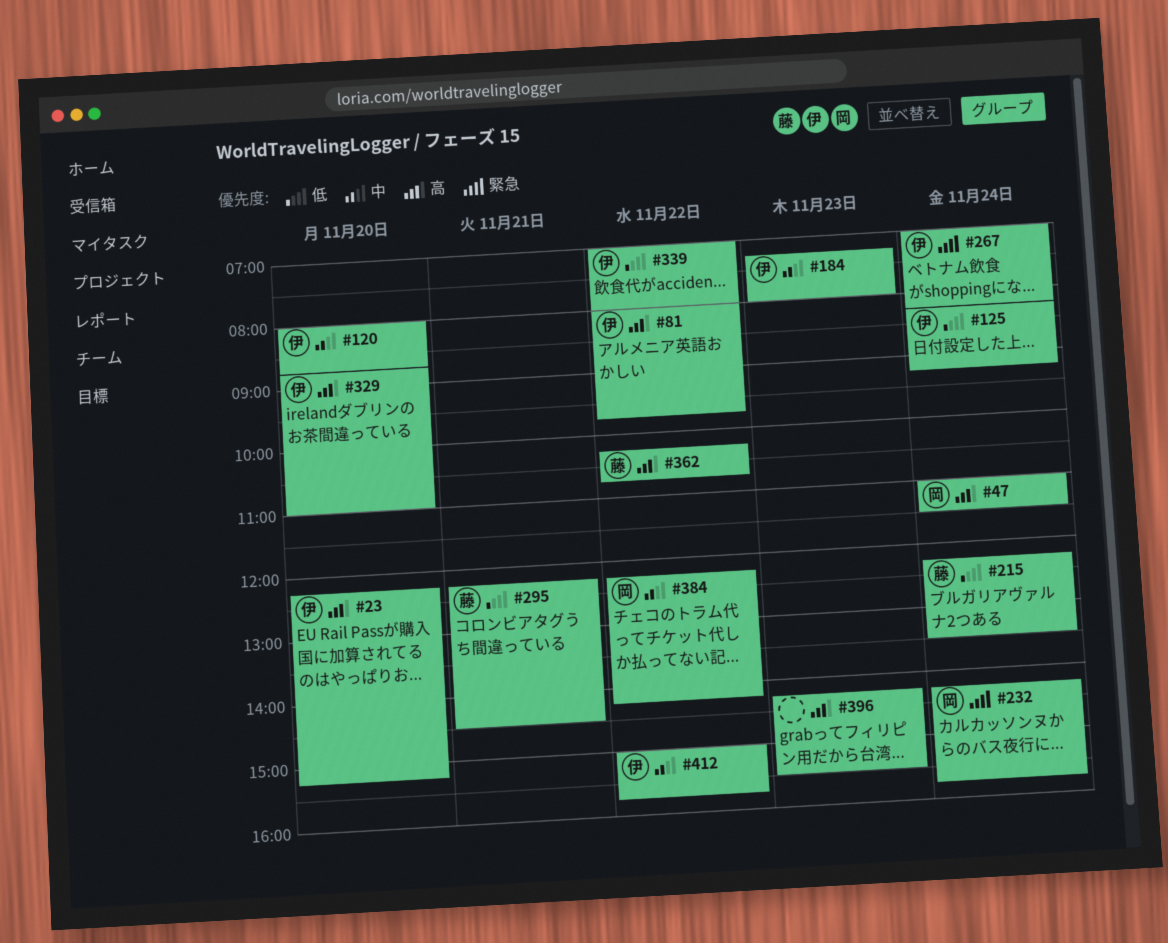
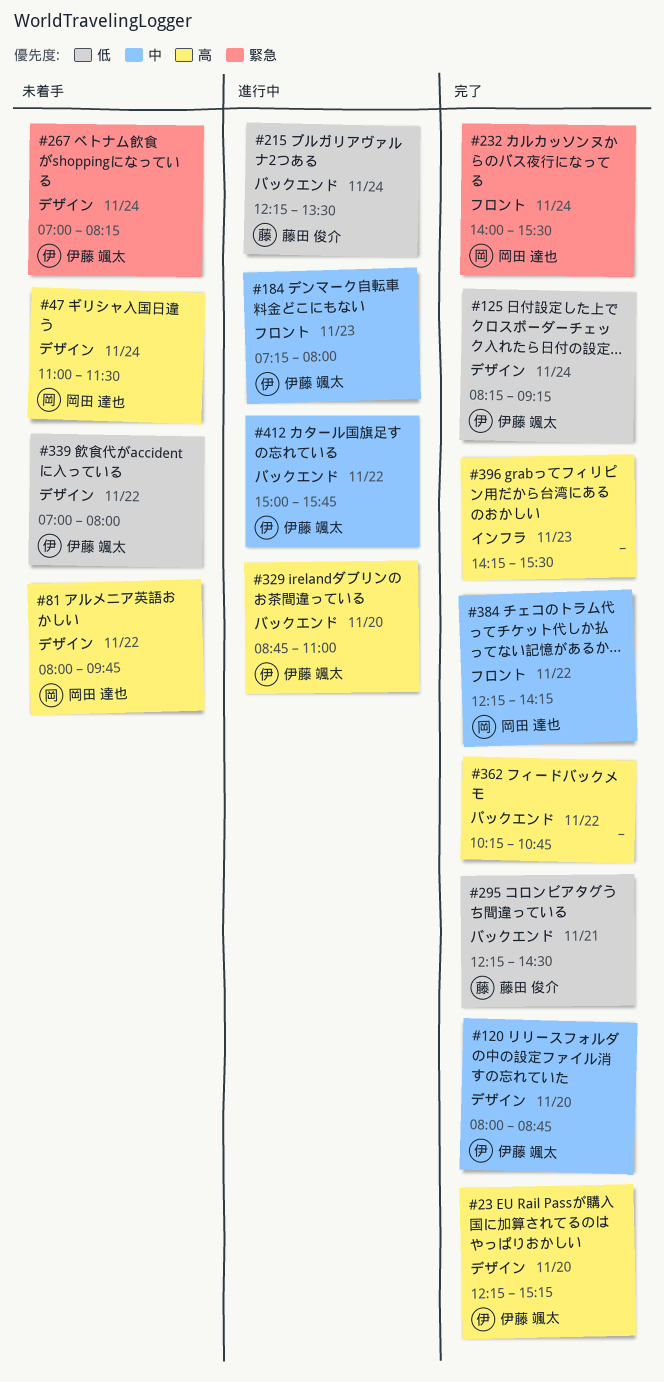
#81, owner: 伊藤 颯太 -> 岡田 達也
#232, begins: 14:15 -> 14:00
#232, ends: 15:45 -> 15:30
#362, owner: 藤田 俊介 -> none

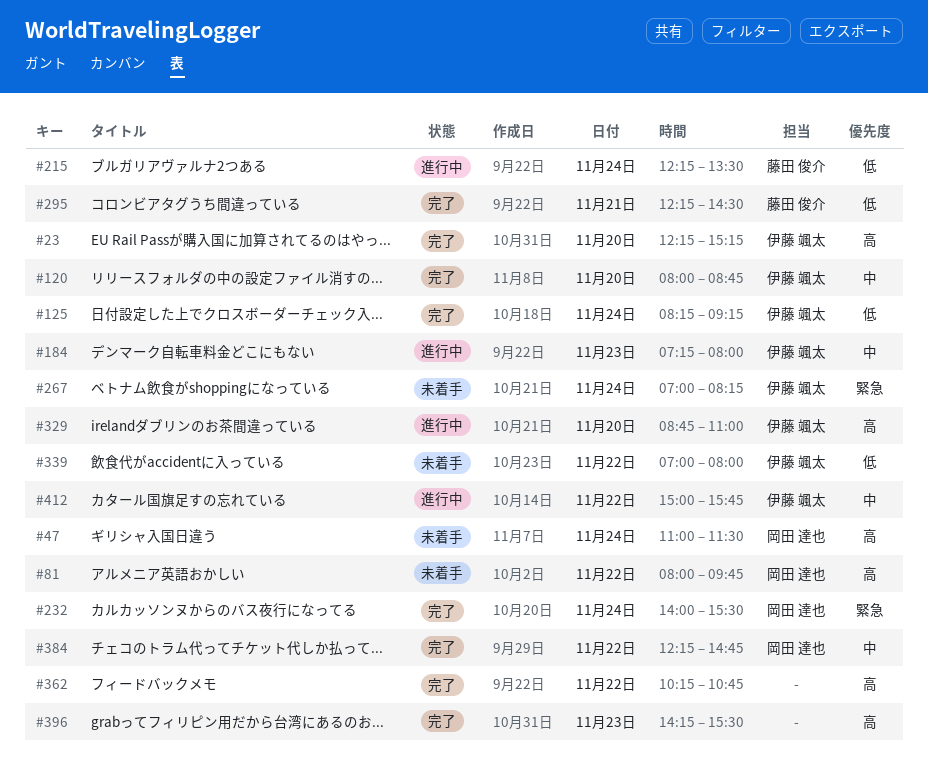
#384, ends: 14:15 -> 14:45

